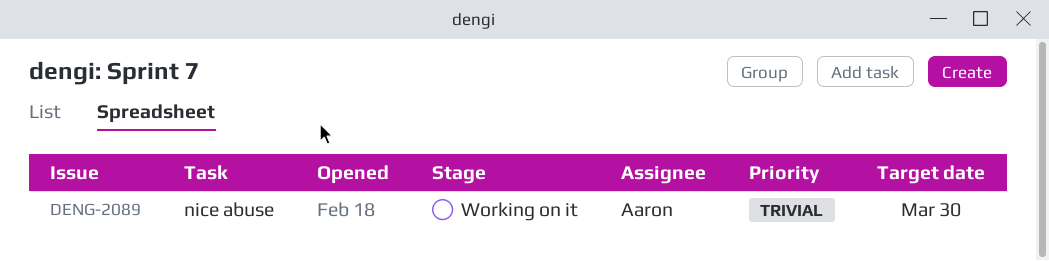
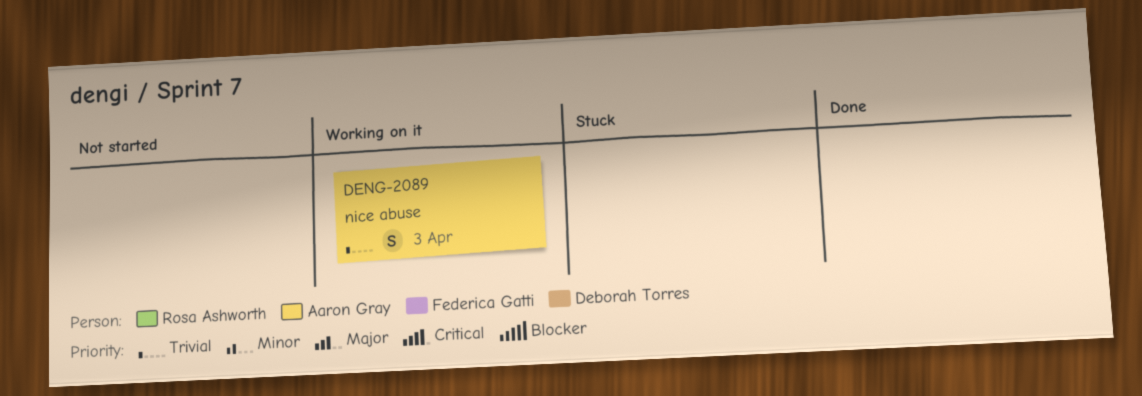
DENG-2089, due: Mar 30 -> Apr 3

